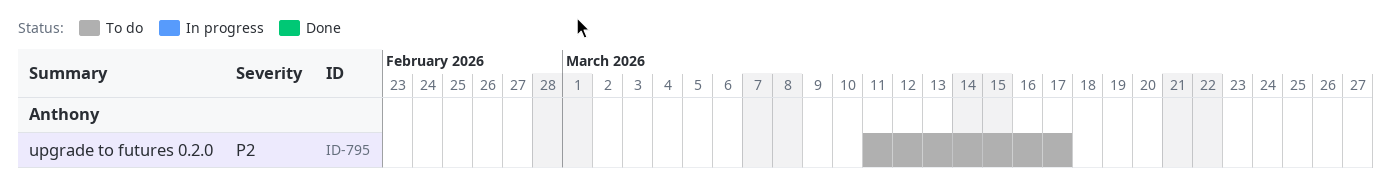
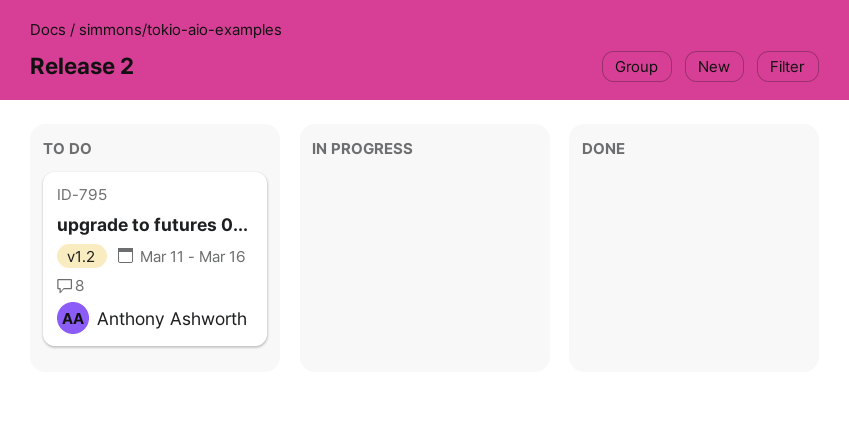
ID-795, due: Mar 17 -> Mar 16

